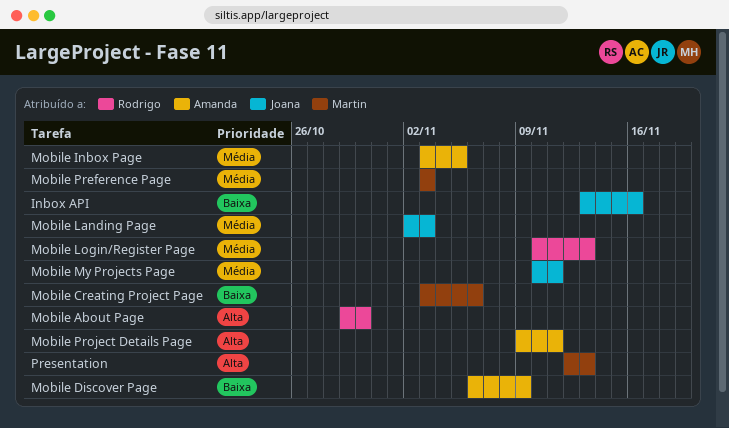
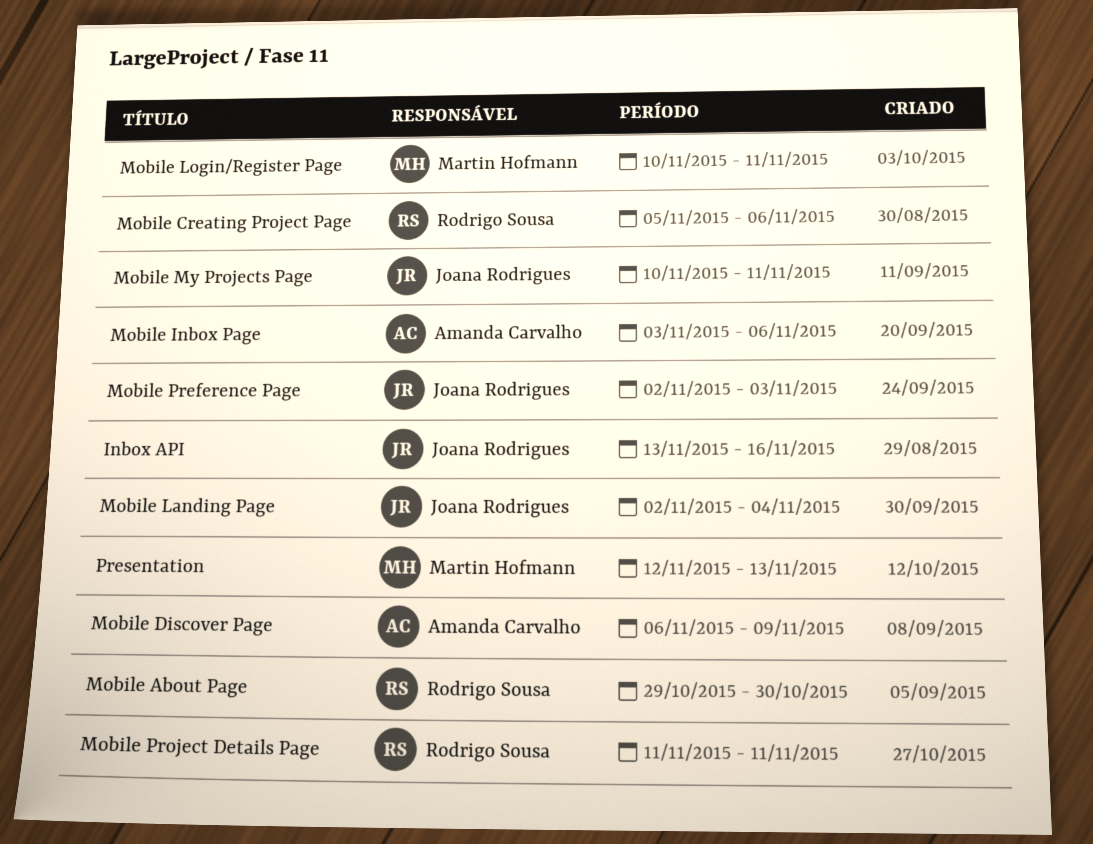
Mobile Creating Project Page, owner: Martin Hofmann -> Rodrigo Sousa
Mobile Creating Project Page, start: Nov 3 -> Nov 5
Mobile Inbox Page, due: Nov 5 -> Nov 6
Mobile Landing Page, due: Nov 3 -> Nov 4
Mobile Login/Register Page, owner: Rodrigo Sousa -> Martin Hofmann
Mobile Login/Register Page, due: Nov 13 -> Nov 11
Mobile Preference Page, owner: Martin Hofmann -> Joana Rodrigues
Mobile Preference Page, start: Nov 3 -> Nov 2
Mobile Project Details Page, owner: Amanda Carvalho -> Rodrigo Sousa
Mobile Project Details Page, start: Nov 9 -> Nov 11

